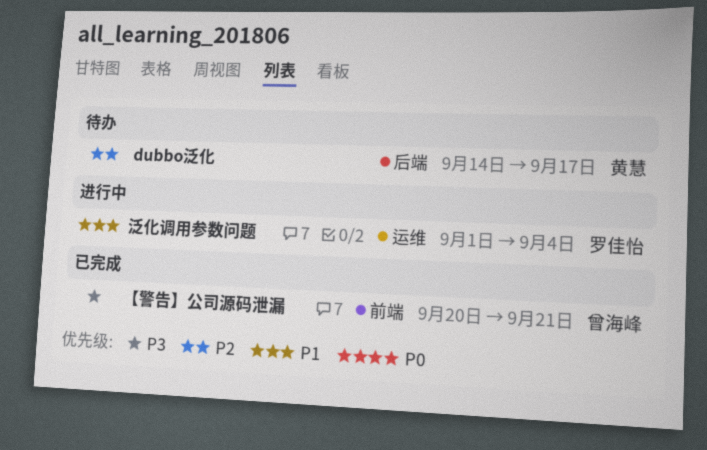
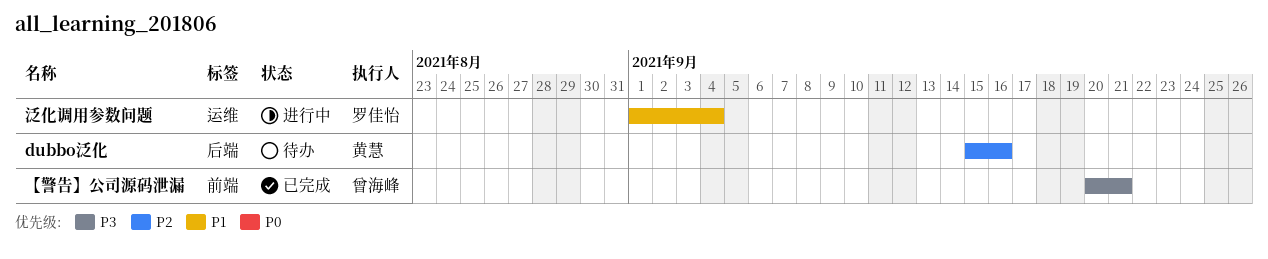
dubbo泛化, start: Sep 14 -> Sep 15
dubbo泛化, due: Sep 17 -> Sep 16

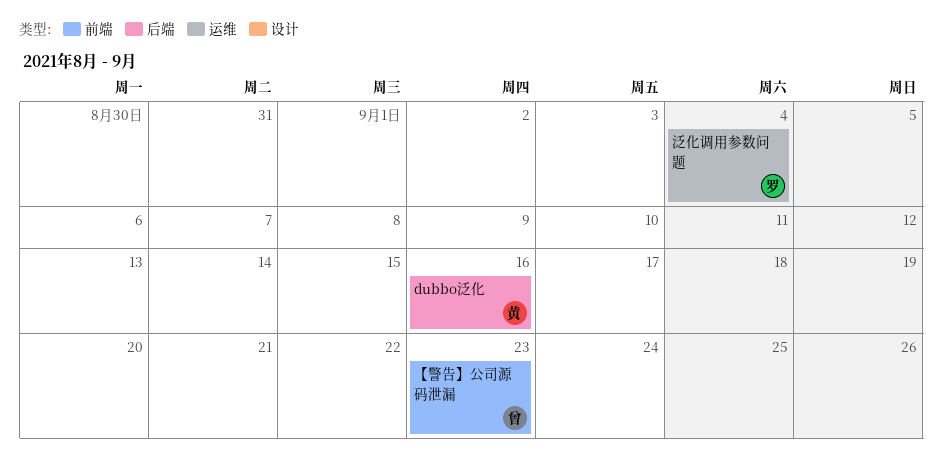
【警告】公司源码泄漏, due: Sep 21 -> Sep 23

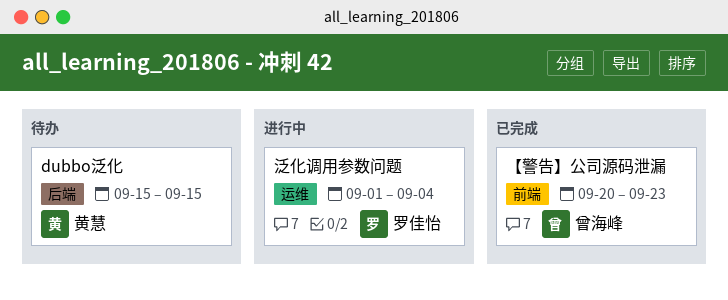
dubbo泛化, due: Sep 16 -> Sep 15

